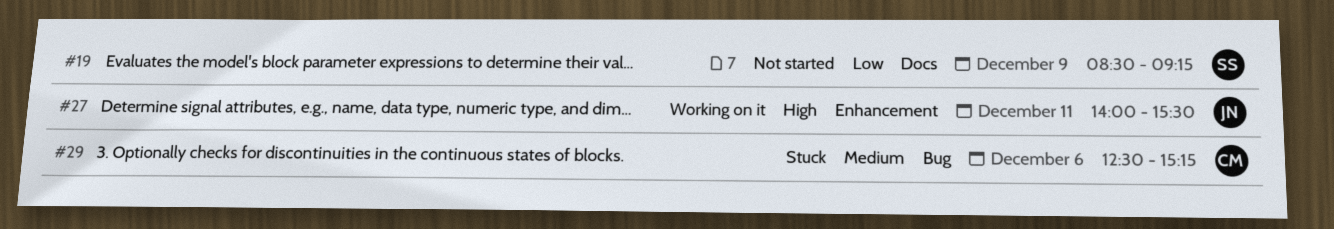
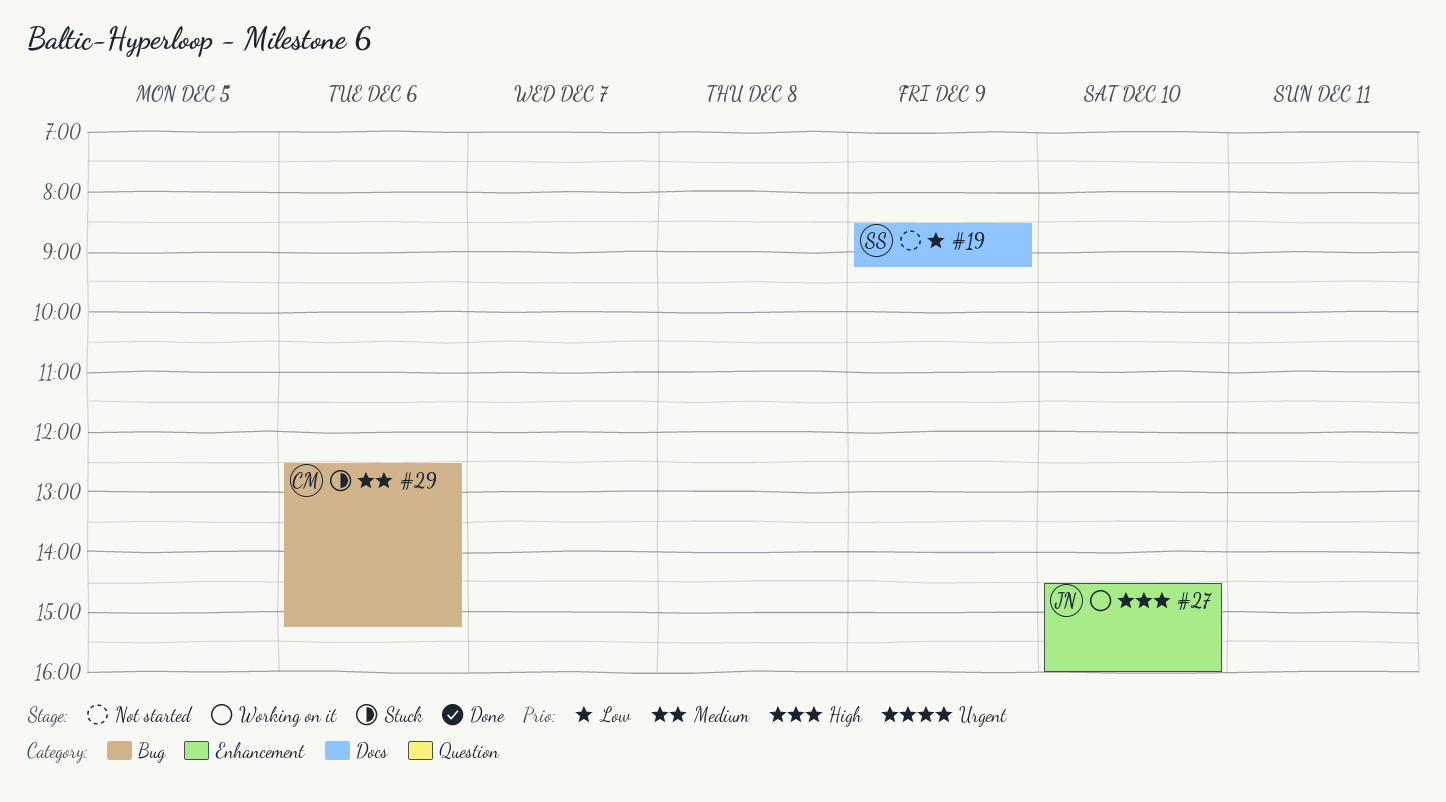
#27, day: Dec 11 -> Dec 10
#27, begins: 14:00 -> 14:30
#27, ends: 15:30 -> 16:00

